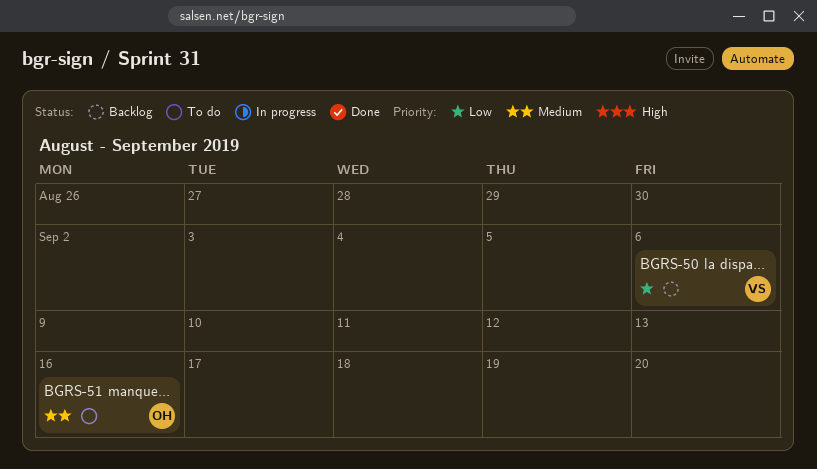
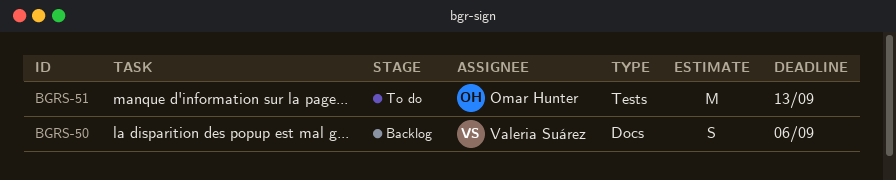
BGRS-51, due: Sep 16 -> Sep 13

